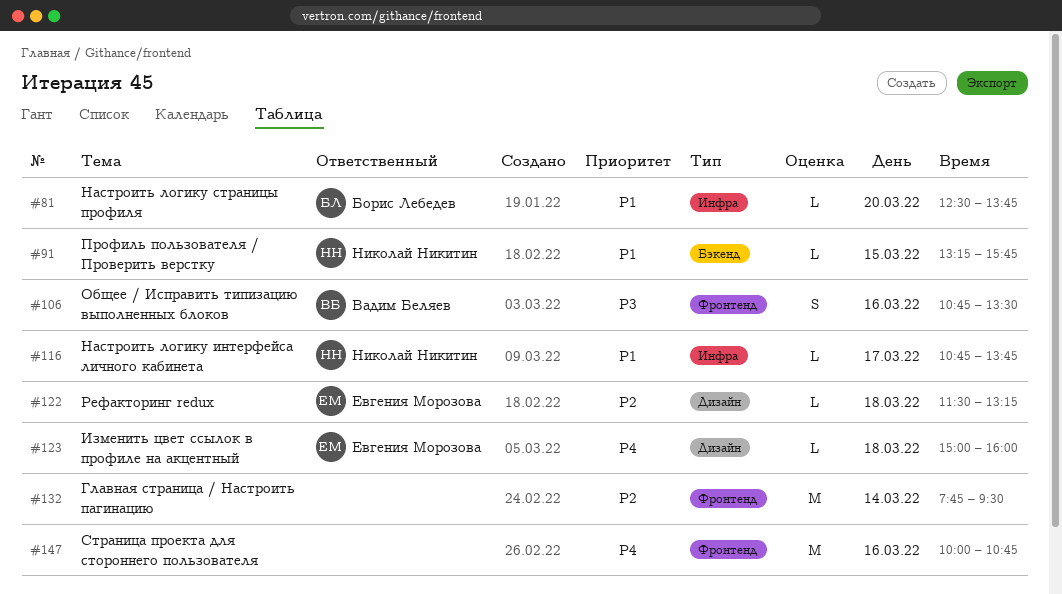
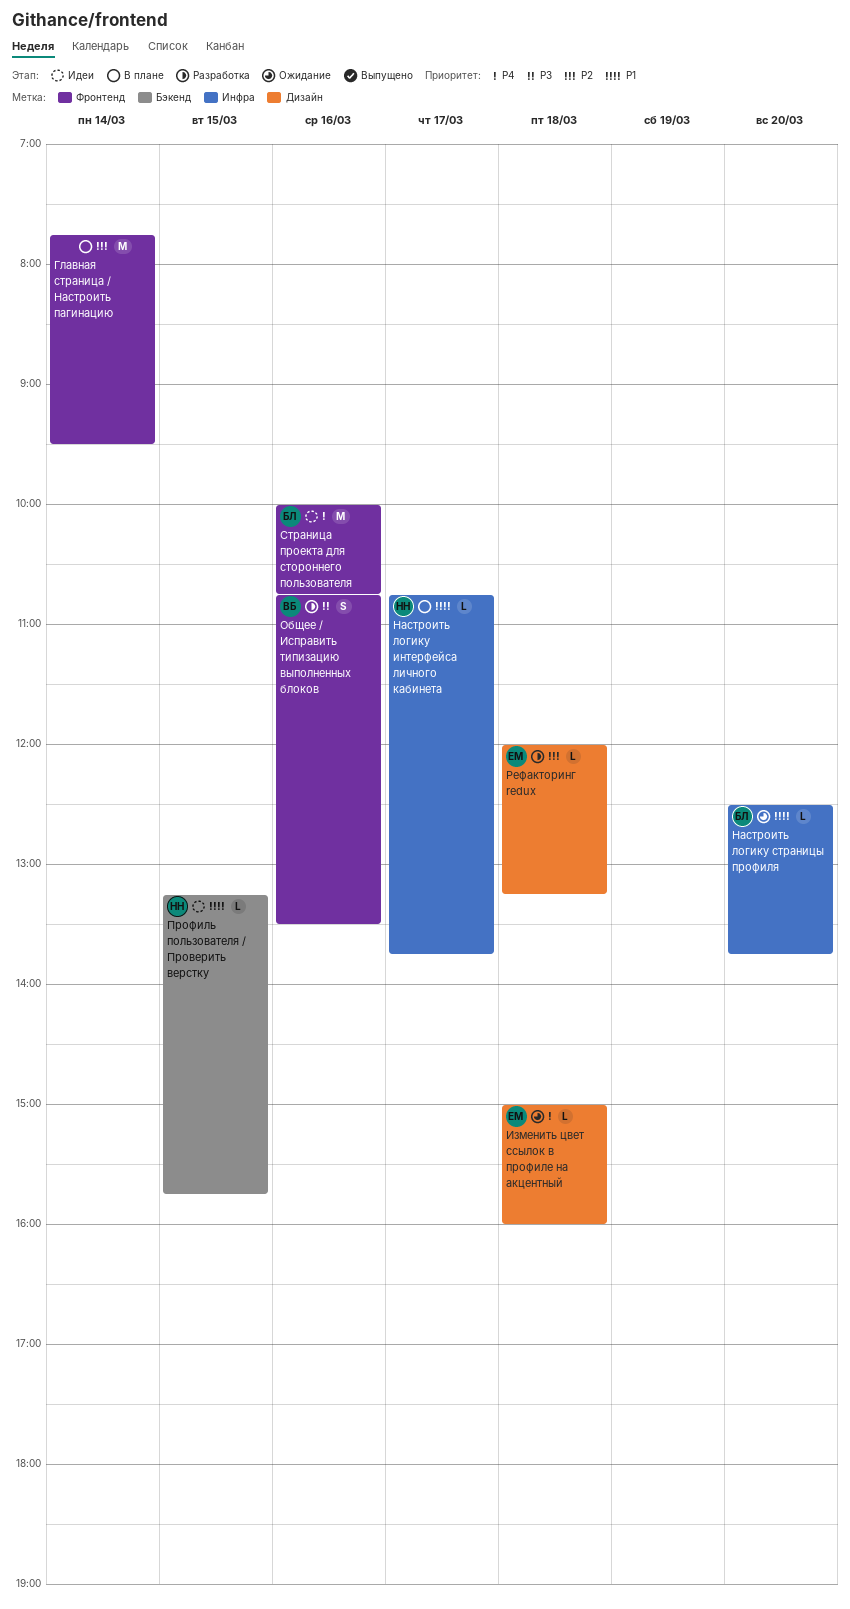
Рефакторинг redux, begins: 11:30 -> 12:00
Страница проекта для стороннего пользователя, owner: none -> Борис Лебедев

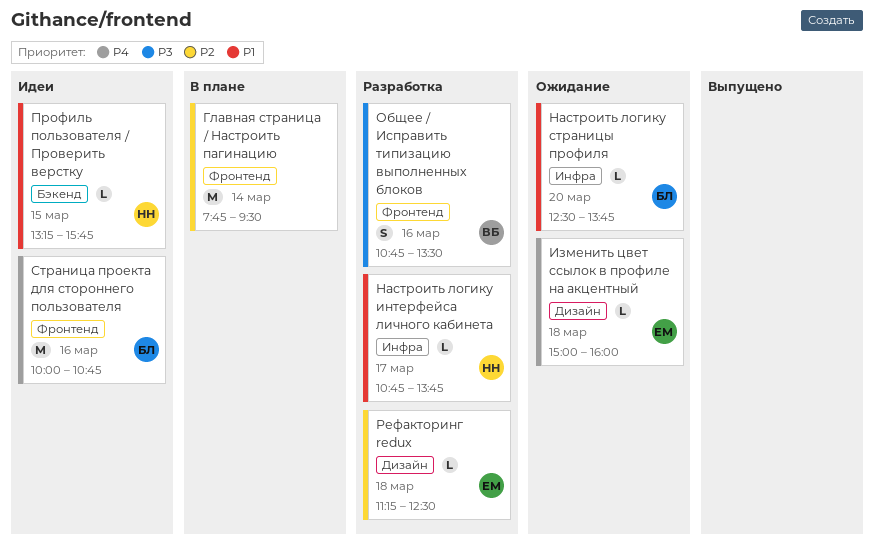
Настроить логику интерфейса личного кабинета, status: В плане -> Разработка
Рефакторинг redux, begins: 12:00 -> 11:15
Рефакторинг redux, ends: 13:15 -> 12:30

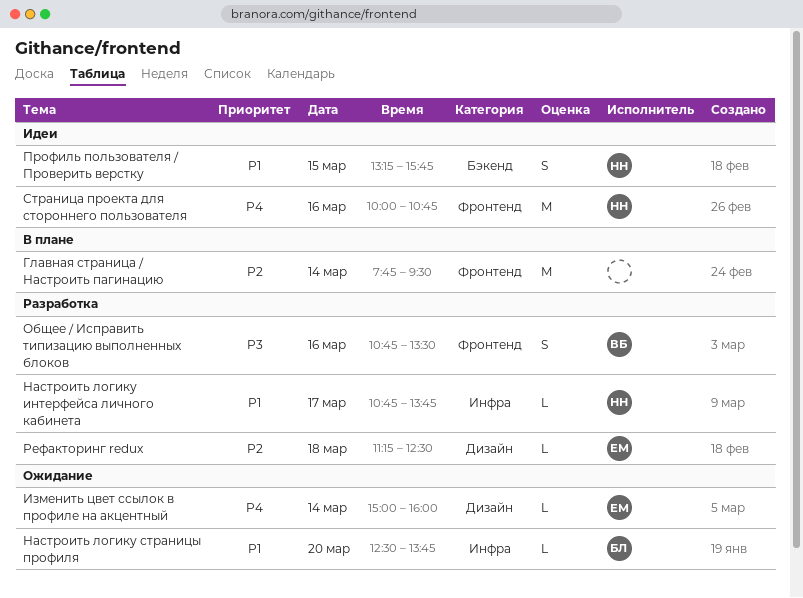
Изменить цвет ссылок в профиле на акцентный, day: Mar 18 -> Mar 14
Профиль пользователя / Проверить верстку, estimate: L -> S
Страница проекта для стороннего пользователя, owner: БЛ -> НН

